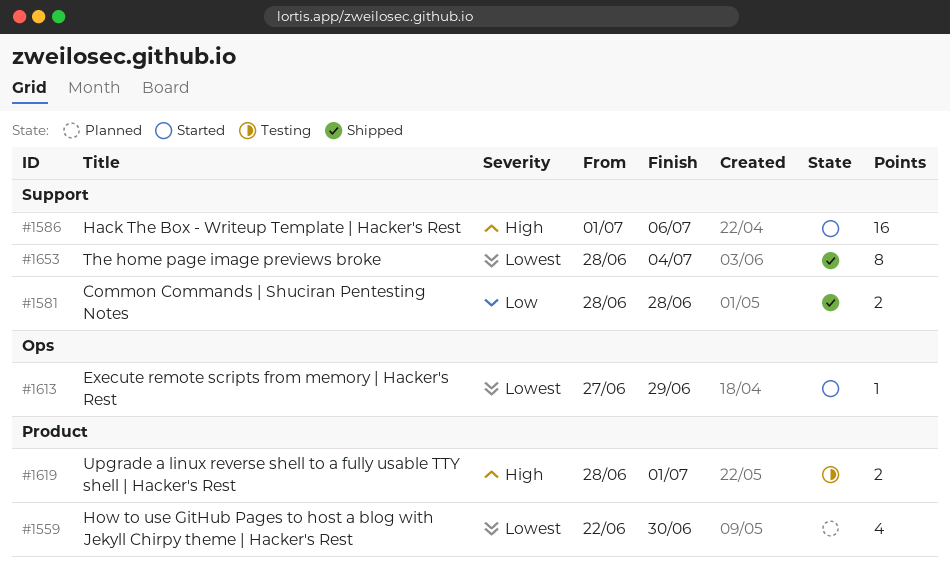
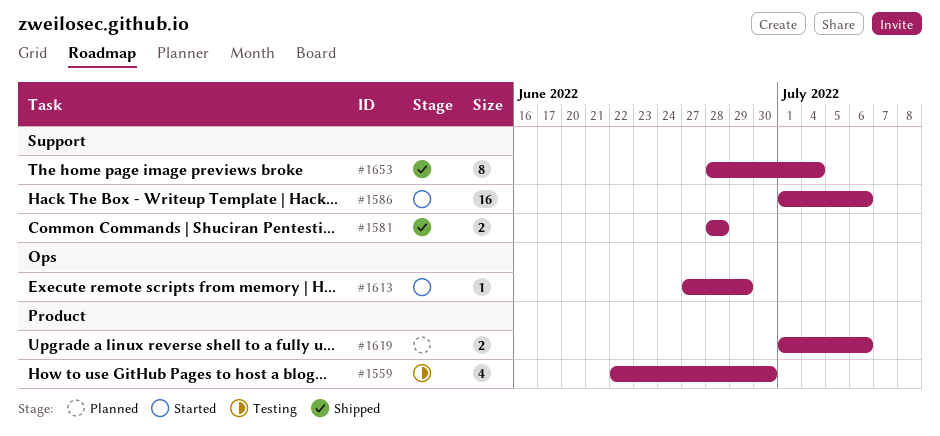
#1559, status: Planned -> Testing
#1619, status: Testing -> Planned
#1619, start: Jun 28 -> Jul 1
#1619, due: Jul 1 -> Jul 6

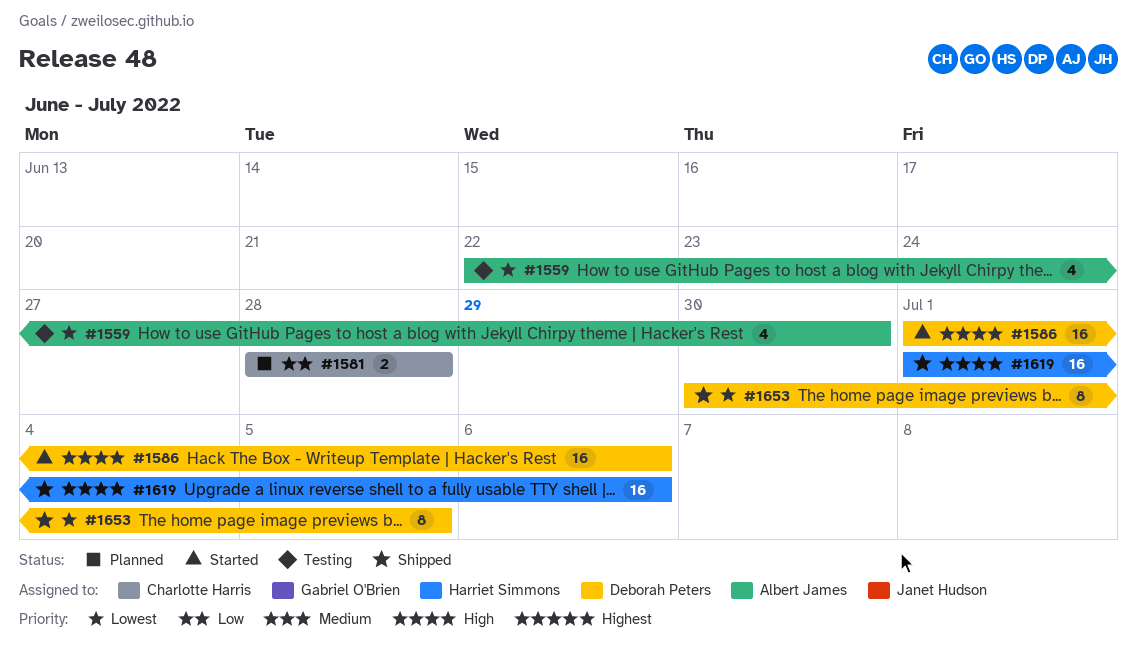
#1581, status: Shipped -> Planned
#1613: present -> none
#1619, status: Planned -> Shipped
#1619, estimate: 2 -> 16
#1653, start: Jun 28 -> Jun 30
#1653, due: Jul 4 -> Jul 5

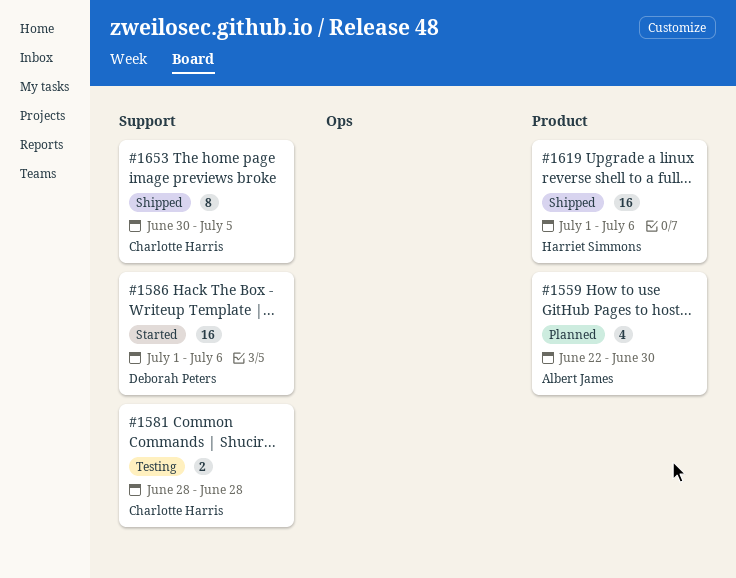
#1559, status: Testing -> Planned
#1581, status: Planned -> Testing
#1653, owner: Deborah Peters -> Charlotte Harris

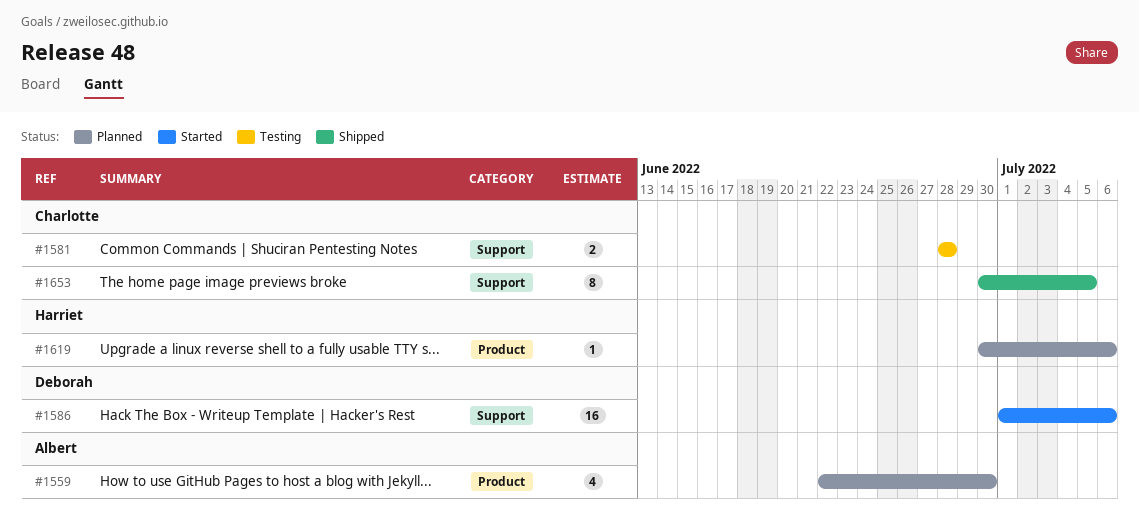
#1619, status: Shipped -> Planned
#1619, estimate: 16 -> 1
#1619, start: Jul 1 -> Jun 30

